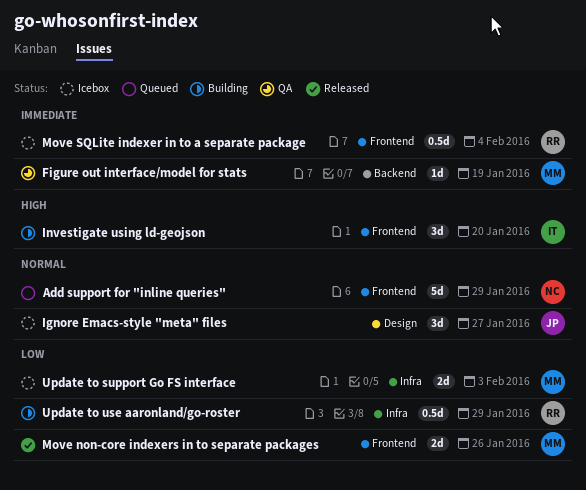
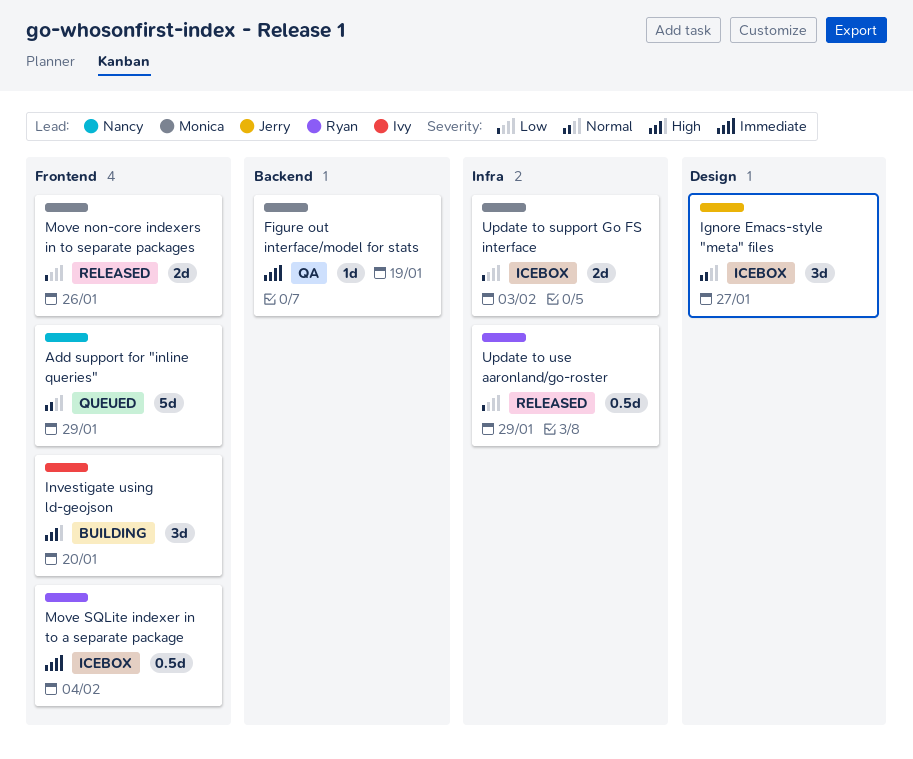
Update to use aaronland/go-roster, status: Building -> Released

